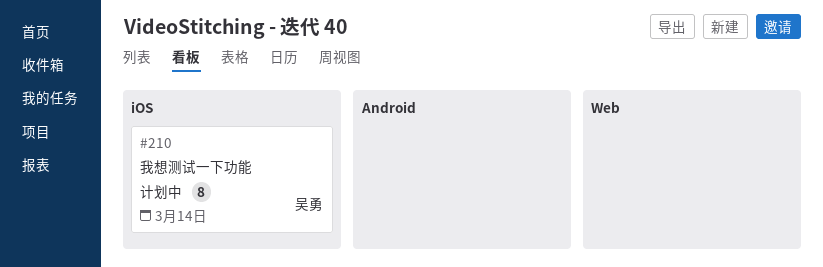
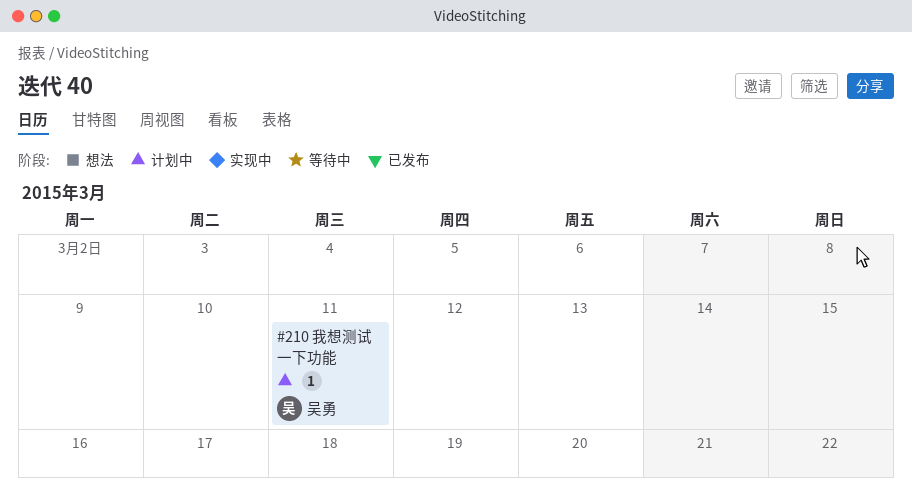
#210, estimate: 8 -> 1
#210, due: Mar 14 -> Mar 11

